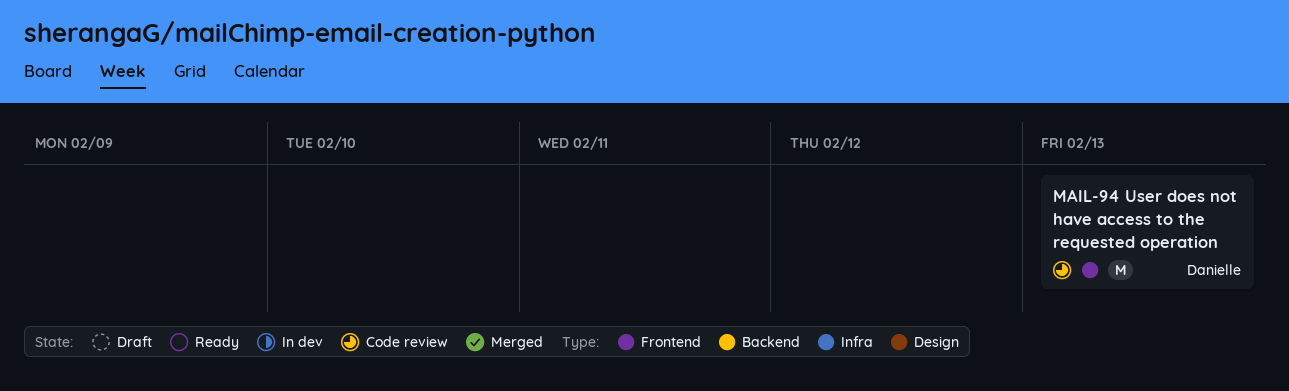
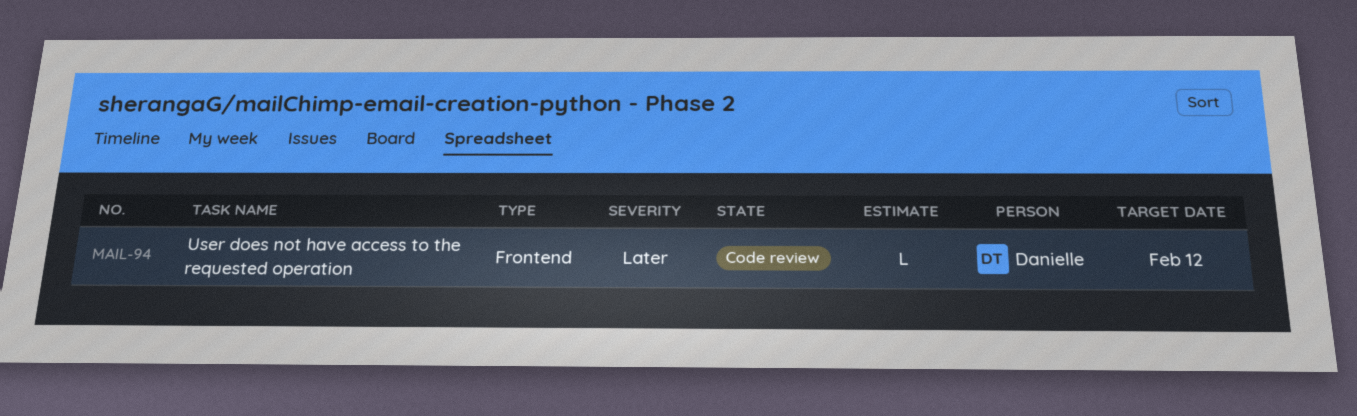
MAIL-94, estimate: M -> L
MAIL-94, due: Feb 13 -> Feb 12

